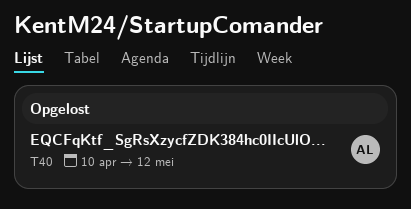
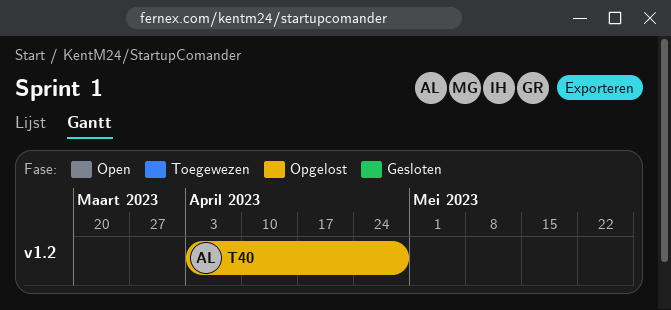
T40, start: Apr 10 -> Apr 3
T40, due: May 12 -> Apr 28

